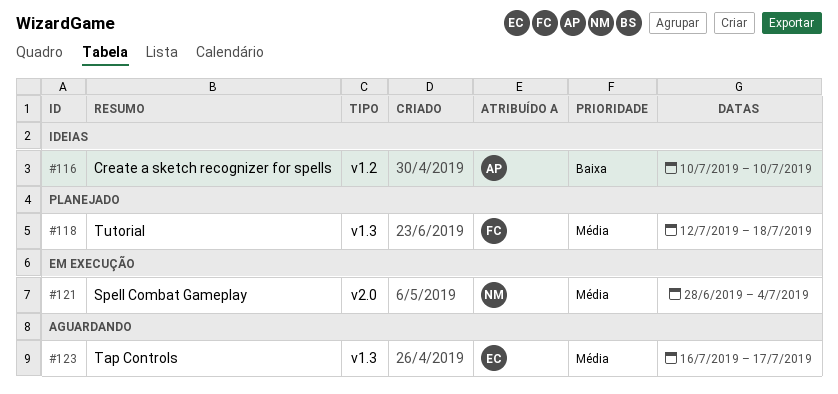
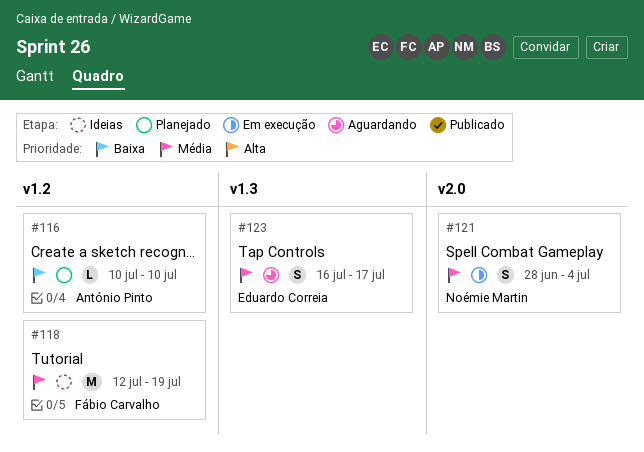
#116, status: Ideias -> Planejado
#118, status: Planejado -> Ideias
#118, label: v1.3 -> v1.2
#118, due: Jul 18 -> Jul 19

